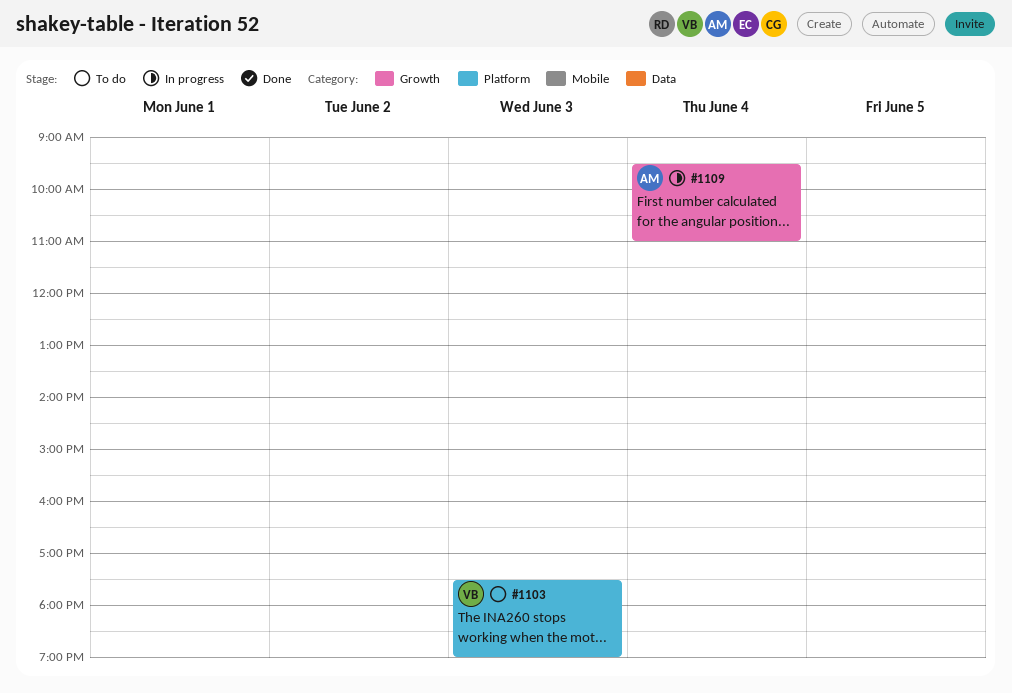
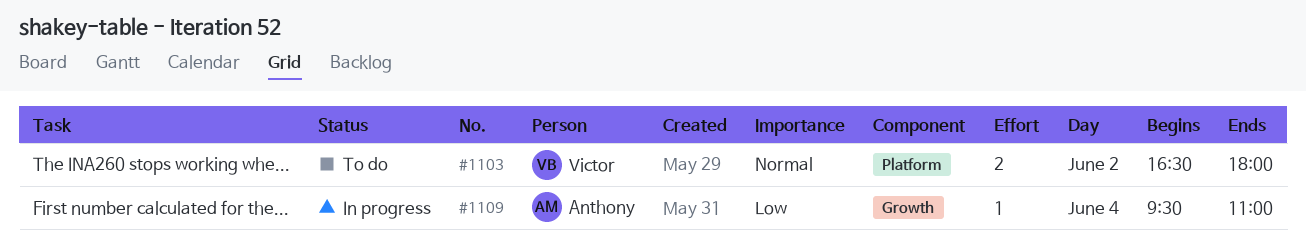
#1103, day: Jun 3 -> Jun 2
#1103, begins: 17:30 -> 16:30
#1103, ends: 19:00 -> 18:00

